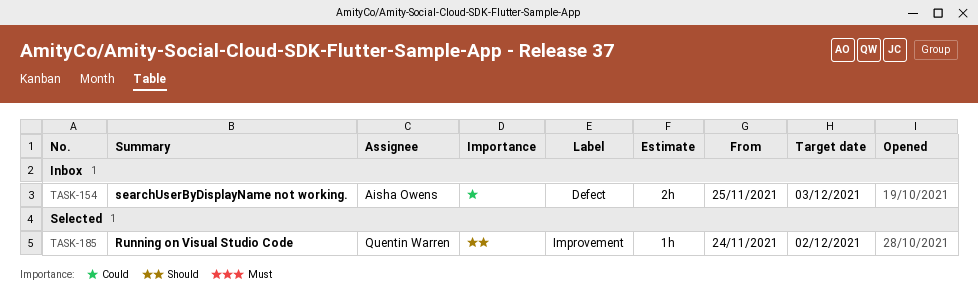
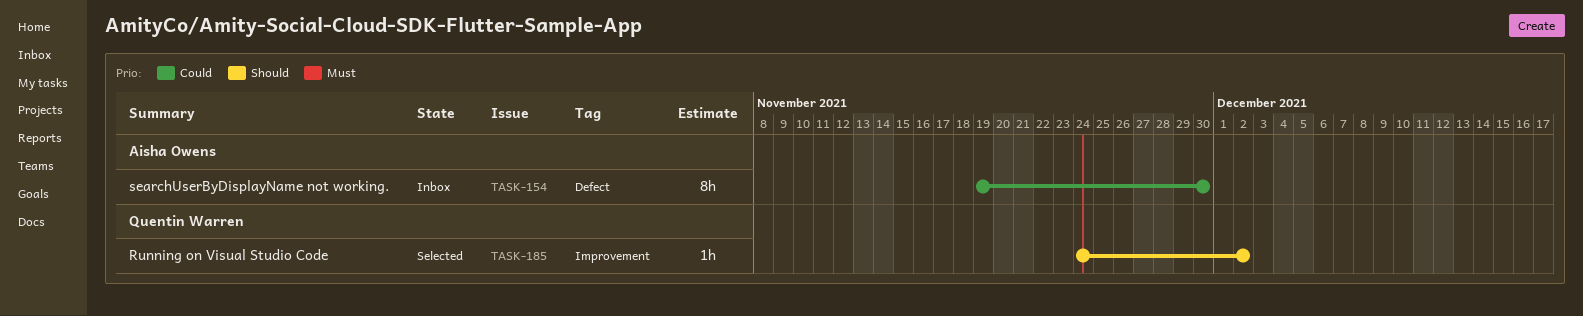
TASK-154, estimate: 2h -> 8h
TASK-154, start: Nov 25 -> Nov 19
TASK-154, due: Dec 3 -> Nov 30

